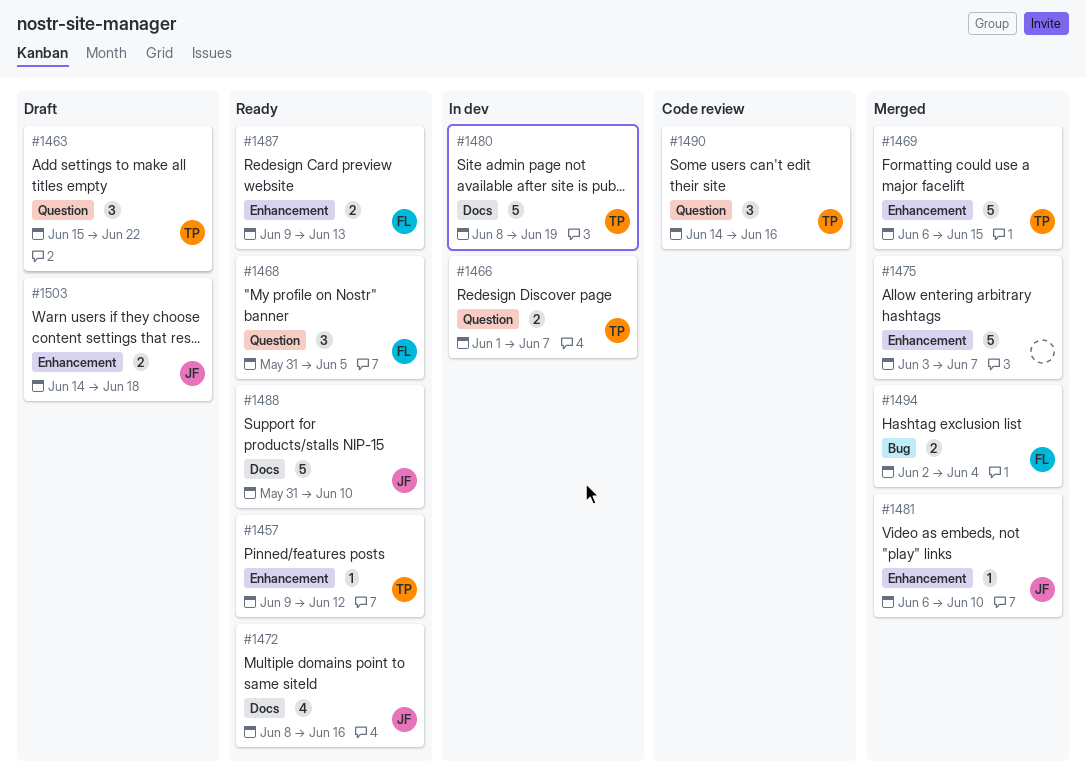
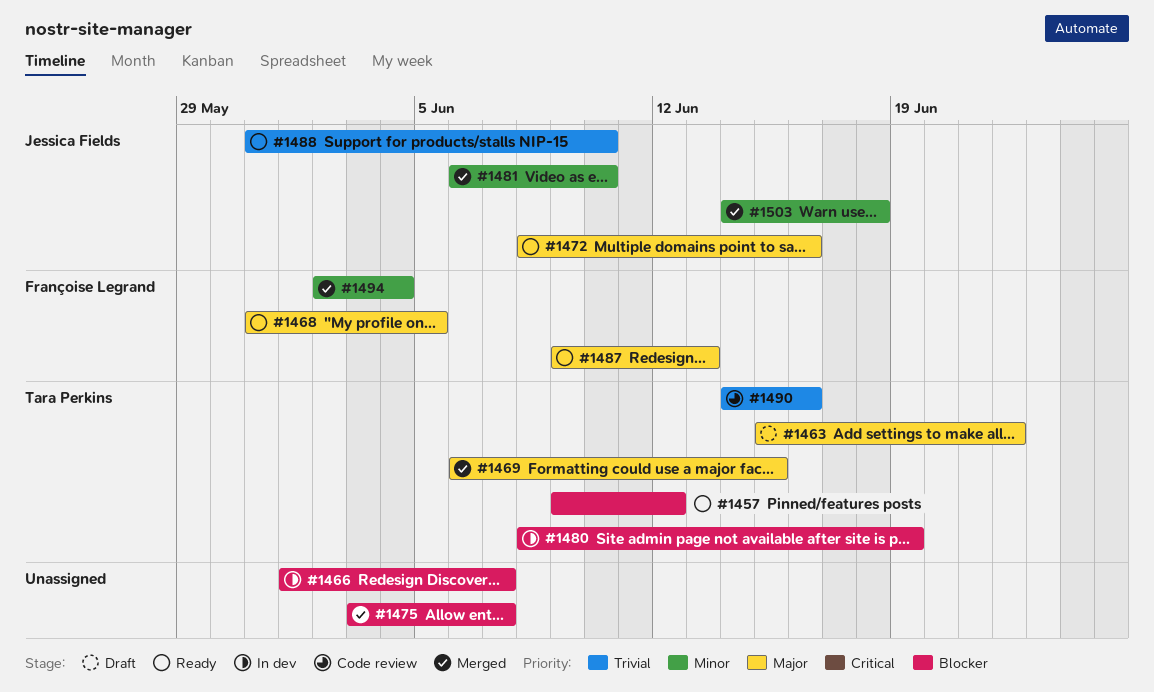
#1466, owner: Tara Perkins -> none
#1503, status: Draft -> Merged

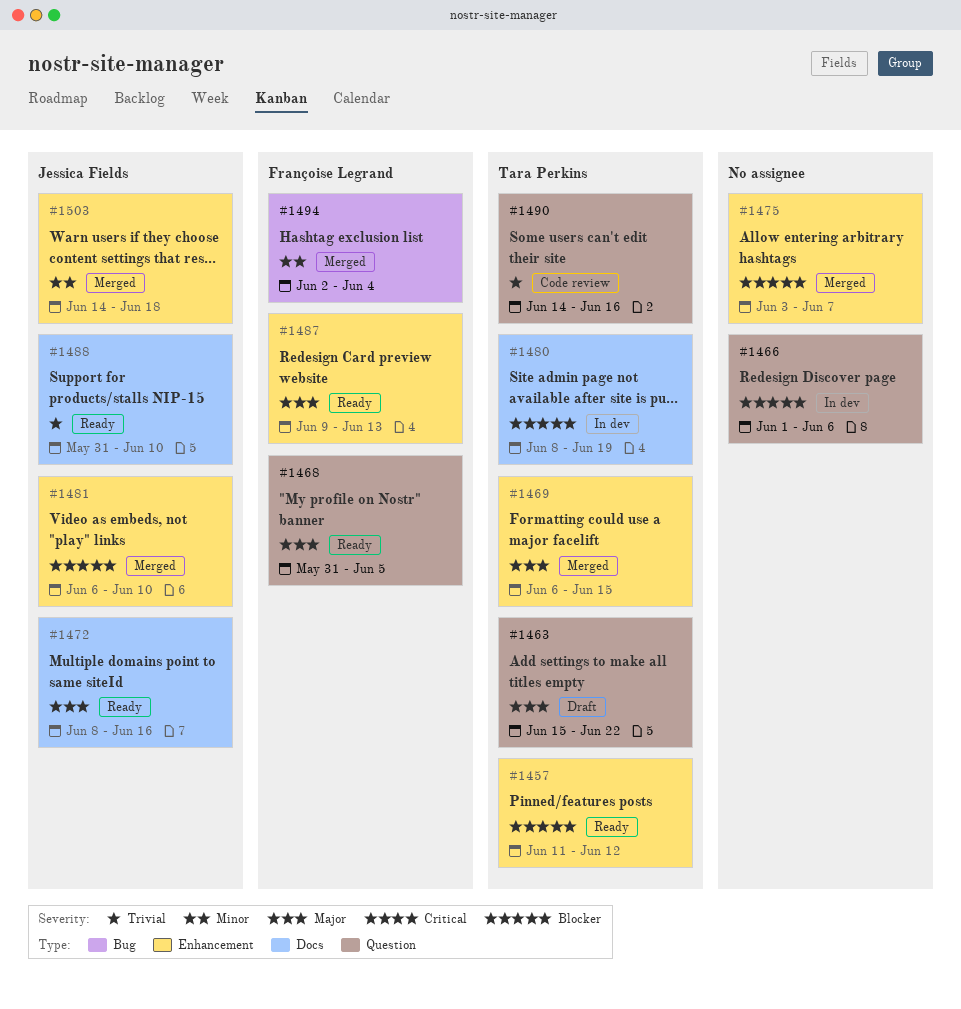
#1457, start: Jun 9 -> Jun 11
#1466, due: Jun 7 -> Jun 6
#1481, priority: Minor -> Blocker

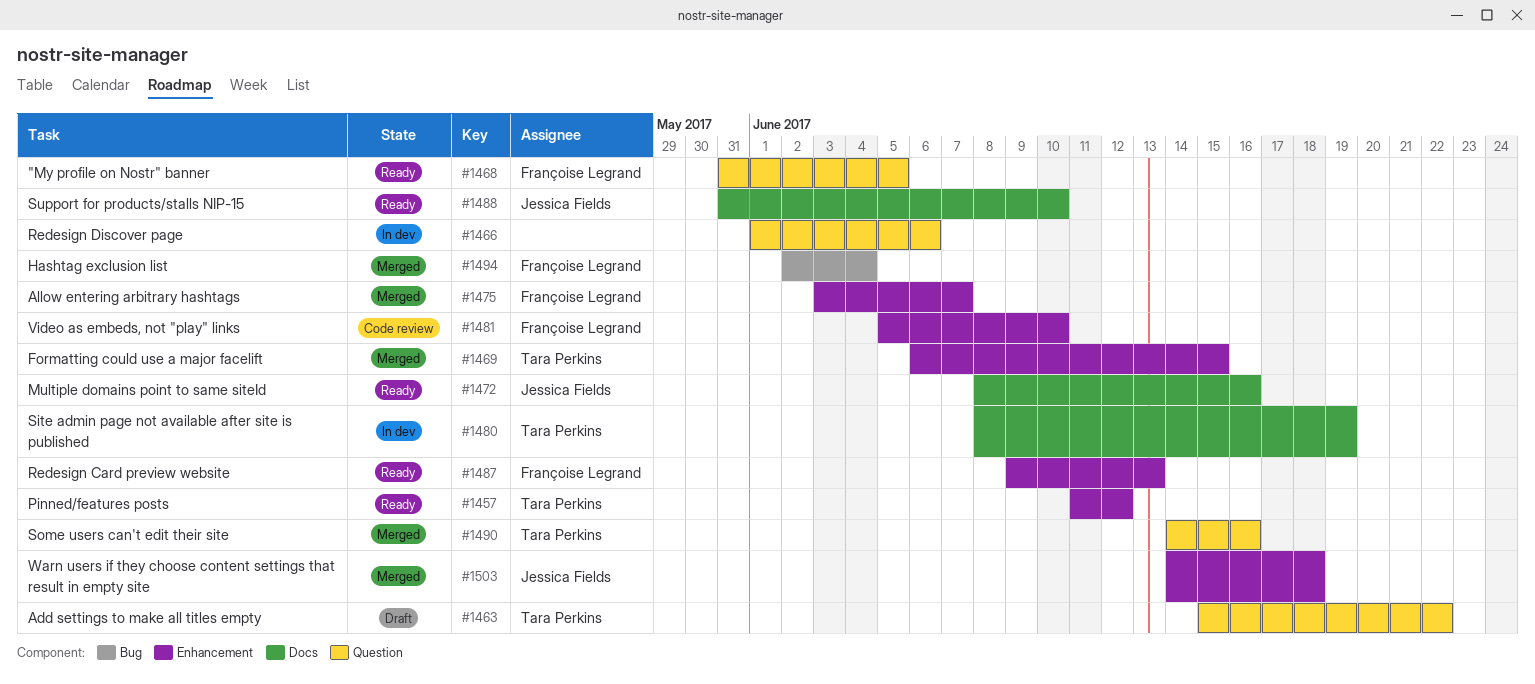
#1475, owner: none -> Françoise Legrand
#1481, status: Merged -> Code review
#1481, owner: Jessica Fields -> Françoise Legrand
#1481, start: Jun 6 -> Jun 5
#1490, status: Code review -> Merged

